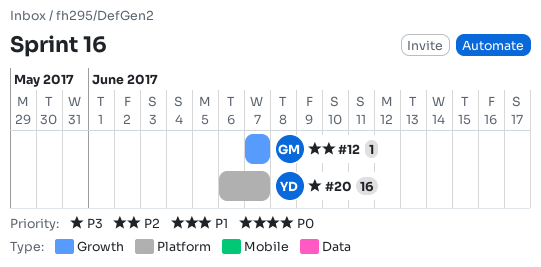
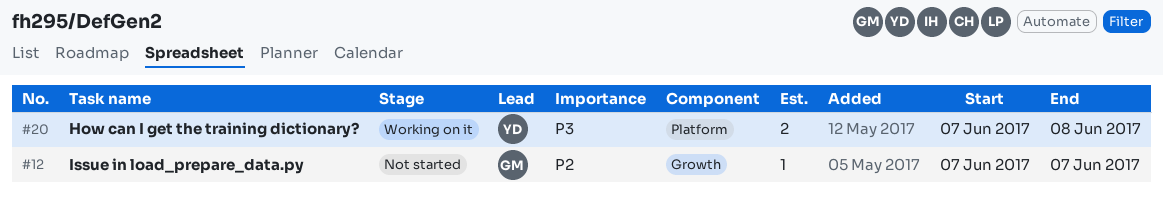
#20, estimate: 16 -> 2
#20, start: Jun 6 -> Jun 7
#20, due: Jun 7 -> Jun 8

